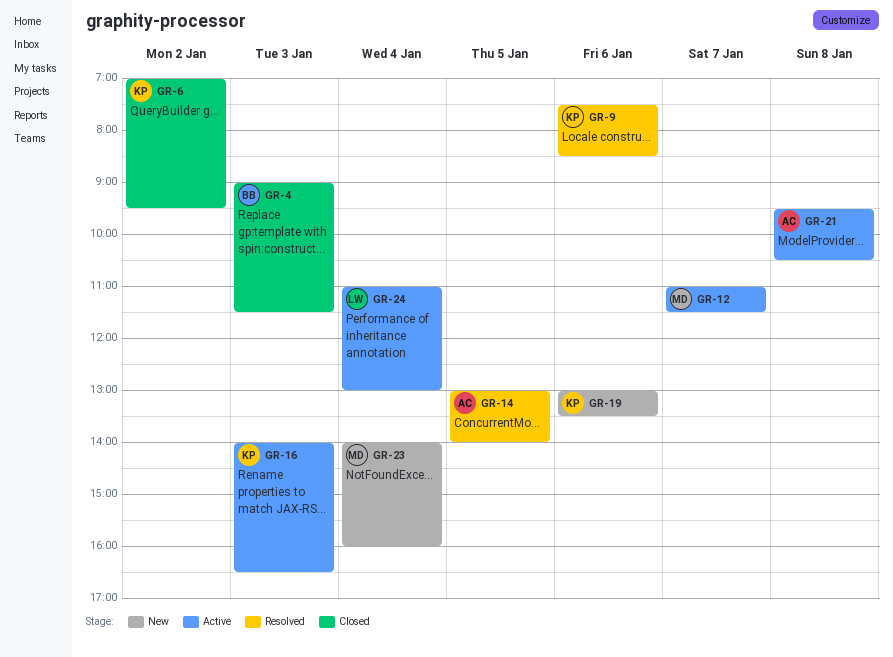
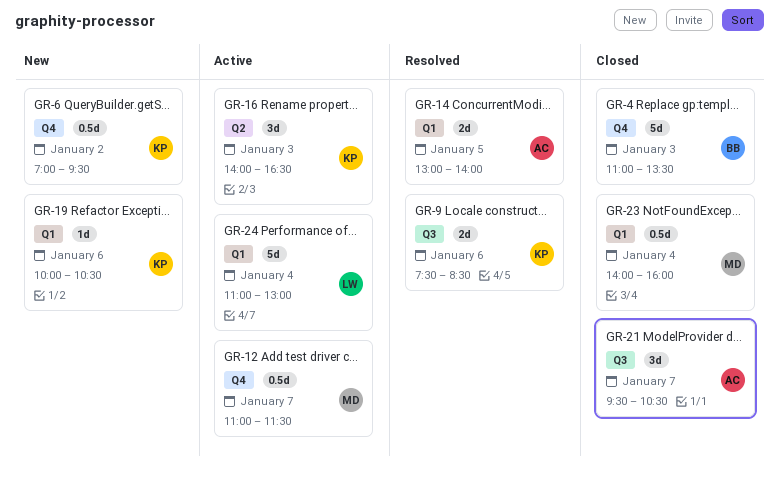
GR-4, begins: 09:00 -> 11:00
GR-4, ends: 11:30 -> 13:30
GR-6, status: Closed -> New
GR-19, begins: 13:00 -> 10:00
GR-19, ends: 13:30 -> 10:30
GR-21, status: Active -> Closed
GR-21, day: Jan 8 -> Jan 7
GR-23, status: New -> Closed

